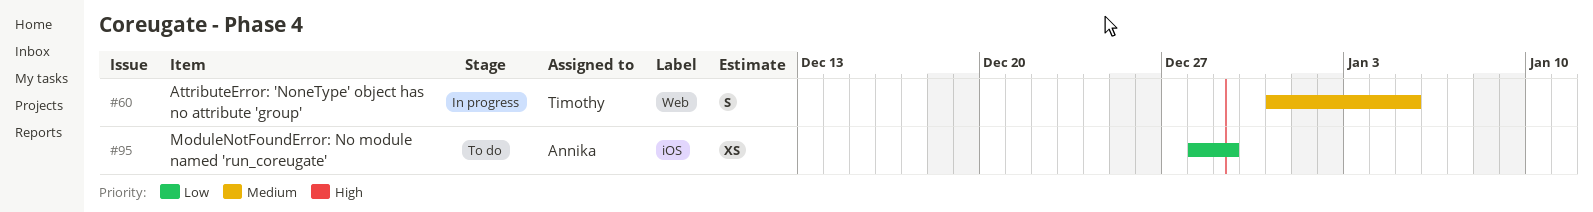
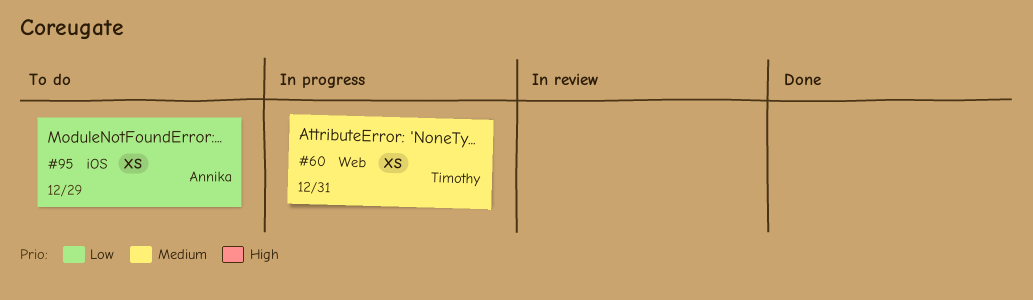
#60, estimate: S -> XS
#60, due: Jan 5 -> Dec 31

